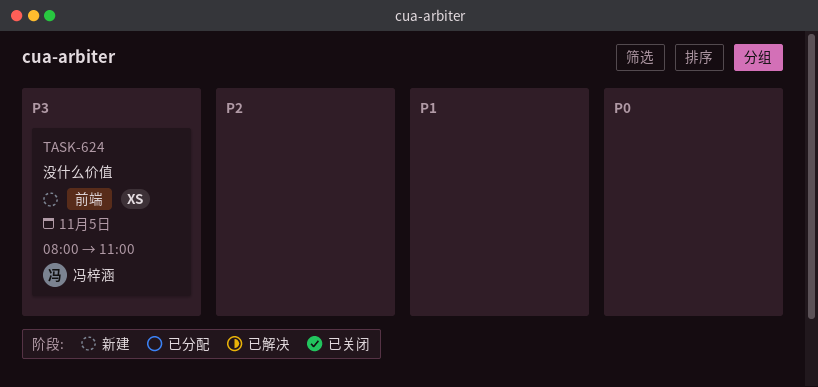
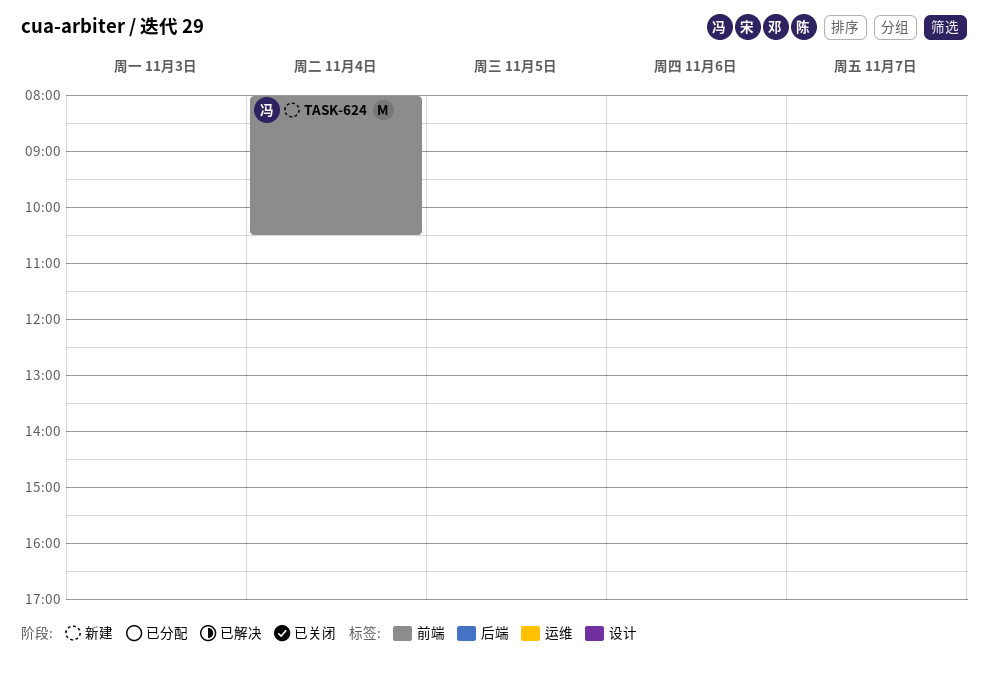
TASK-624, estimate: XS -> M
TASK-624, day: Nov 5 -> Nov 4
TASK-624, ends: 11:00 -> 10:30

